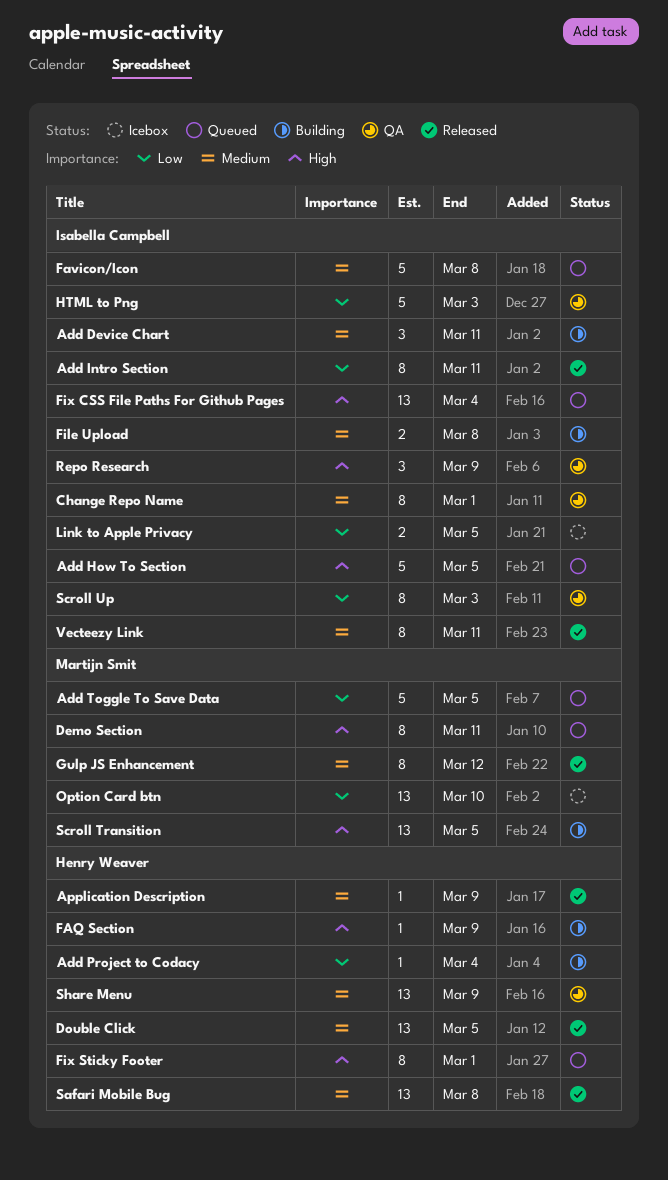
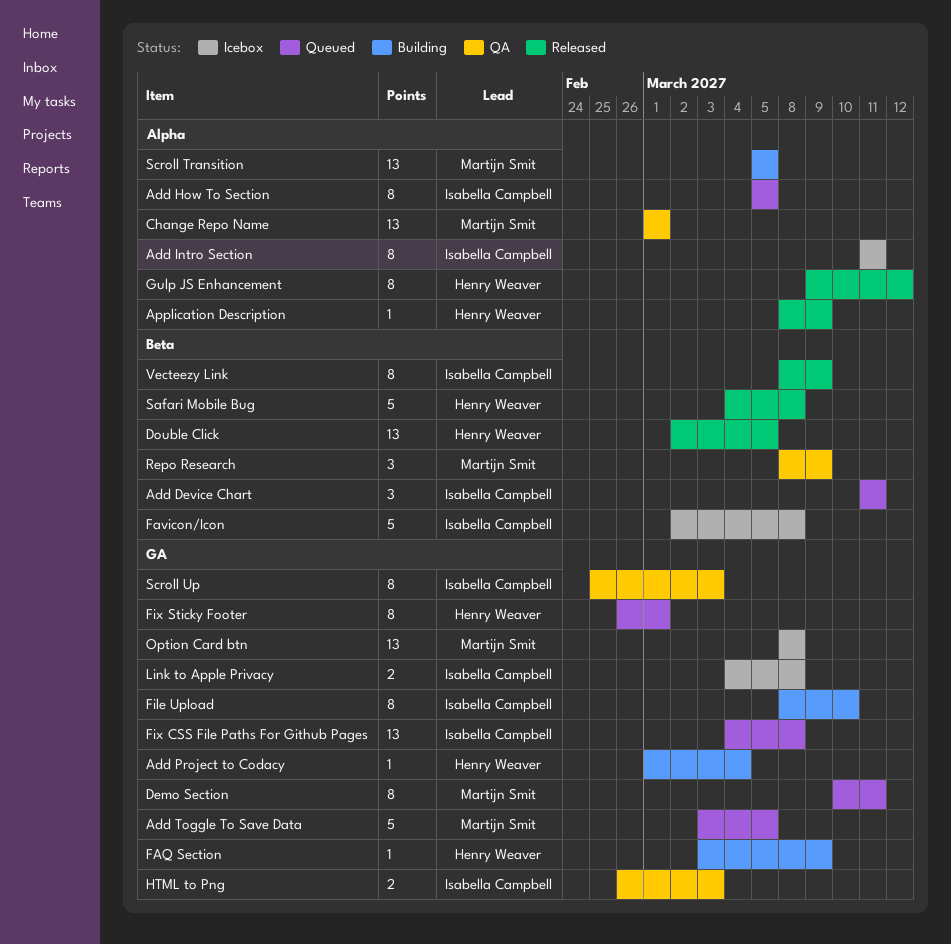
Add Device Chart, status: Building -> Queued
Add How To Section, estimate: 5 -> 8
Add Intro Section, status: Released -> Icebox
Change Repo Name, owner: Isabella Campbell -> Martijn Smit
Change Repo Name, estimate: 8 -> 13
Favicon/Icon, status: Queued -> Icebox
File Upload, estimate: 2 -> 8
File Upload, due: Mar 8 -> Mar 10
Fix CSS File Paths For Github Pages, due: Mar 4 -> Mar 8
Gulp JS Enhancement, owner: Martijn Smit -> Henry Weaver
HTML to Png, estimate: 5 -> 2
Link to Apple Privacy, due: Mar 5 -> Mar 8
Option Card btn, due: Mar 10 -> Mar 8
Repo Research, owner: Isabella Campbell -> Martijn Smit
Safari Mobile Bug, estimate: 13 -> 5
Share Menu: present -> none
Vecteezy Link, due: Mar 11 -> Mar 9

